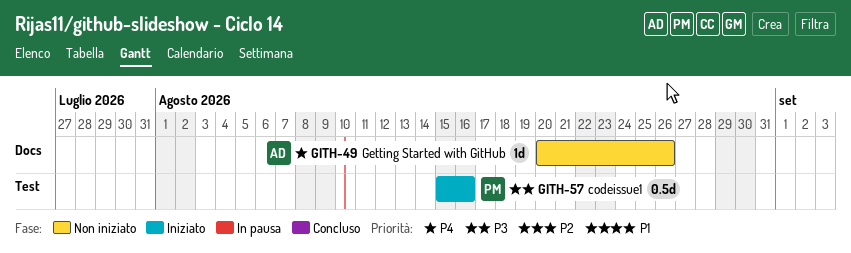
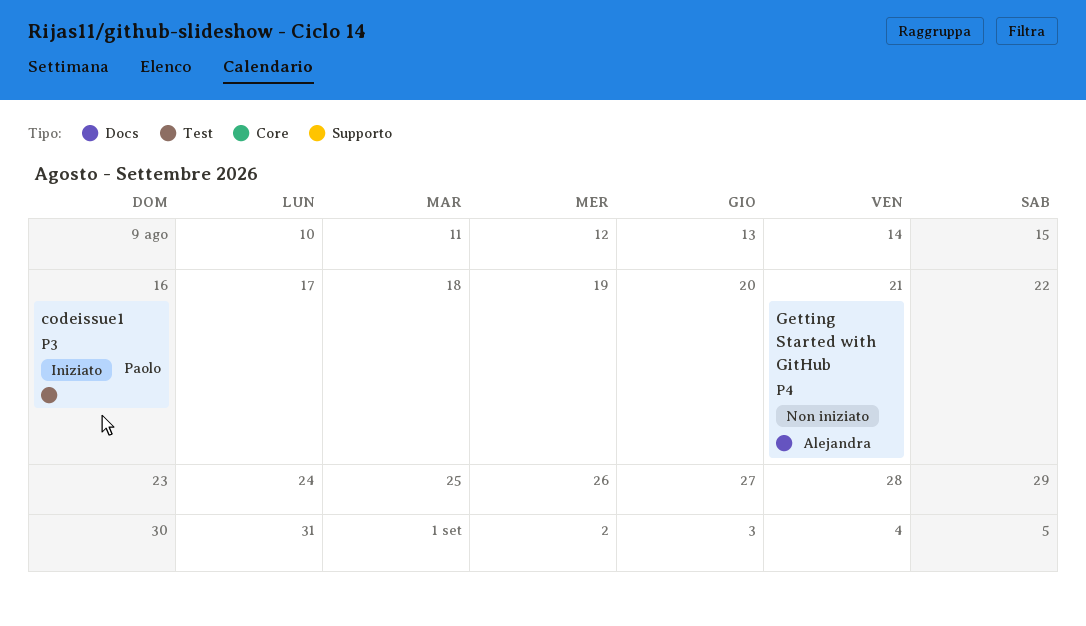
Getting Started with GitHub, due: Aug 26 -> Aug 21

